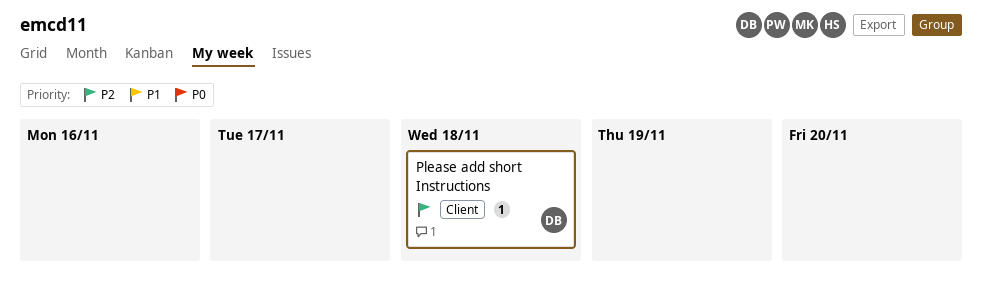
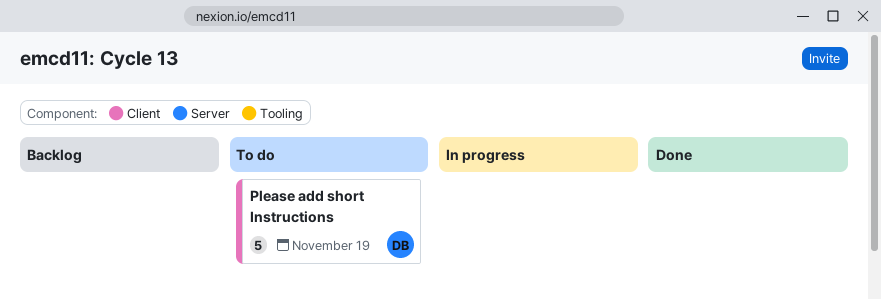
Please add short Instructions, estimate: 1 -> 5
Please add short Instructions, due: Nov 18 -> Nov 19

